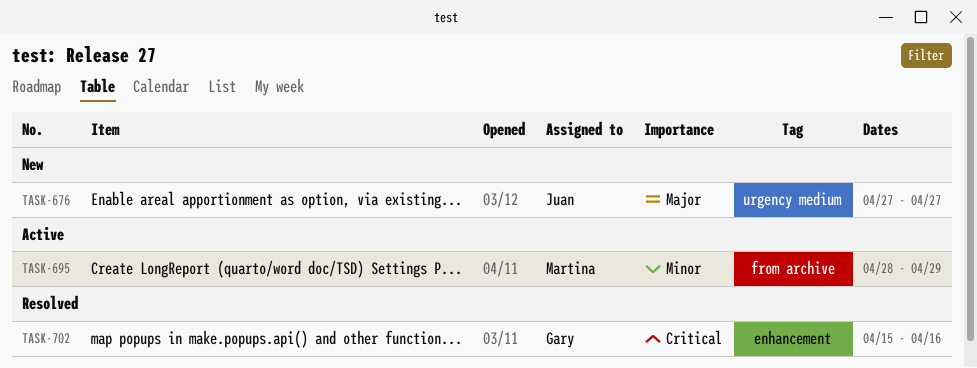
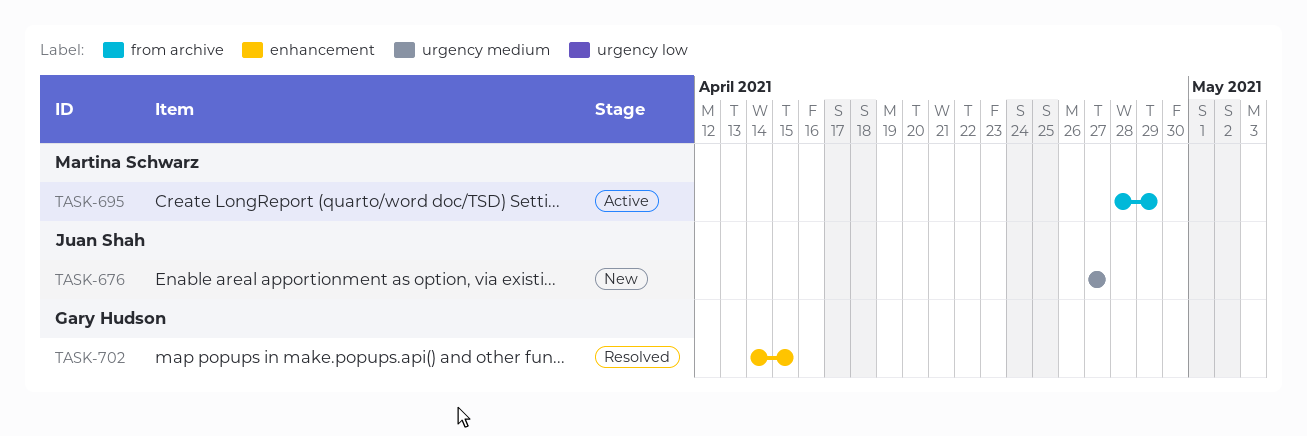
TASK-702, start: Apr 15 -> Apr 14
TASK-702, due: Apr 16 -> Apr 15

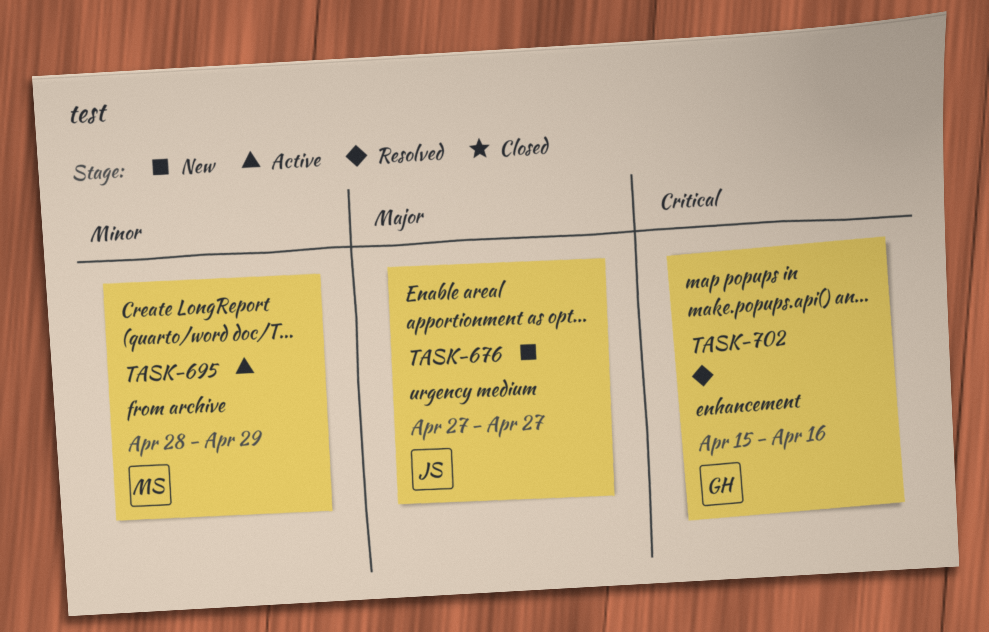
TASK-702, start: Apr 14 -> Apr 15
TASK-702, due: Apr 15 -> Apr 16

